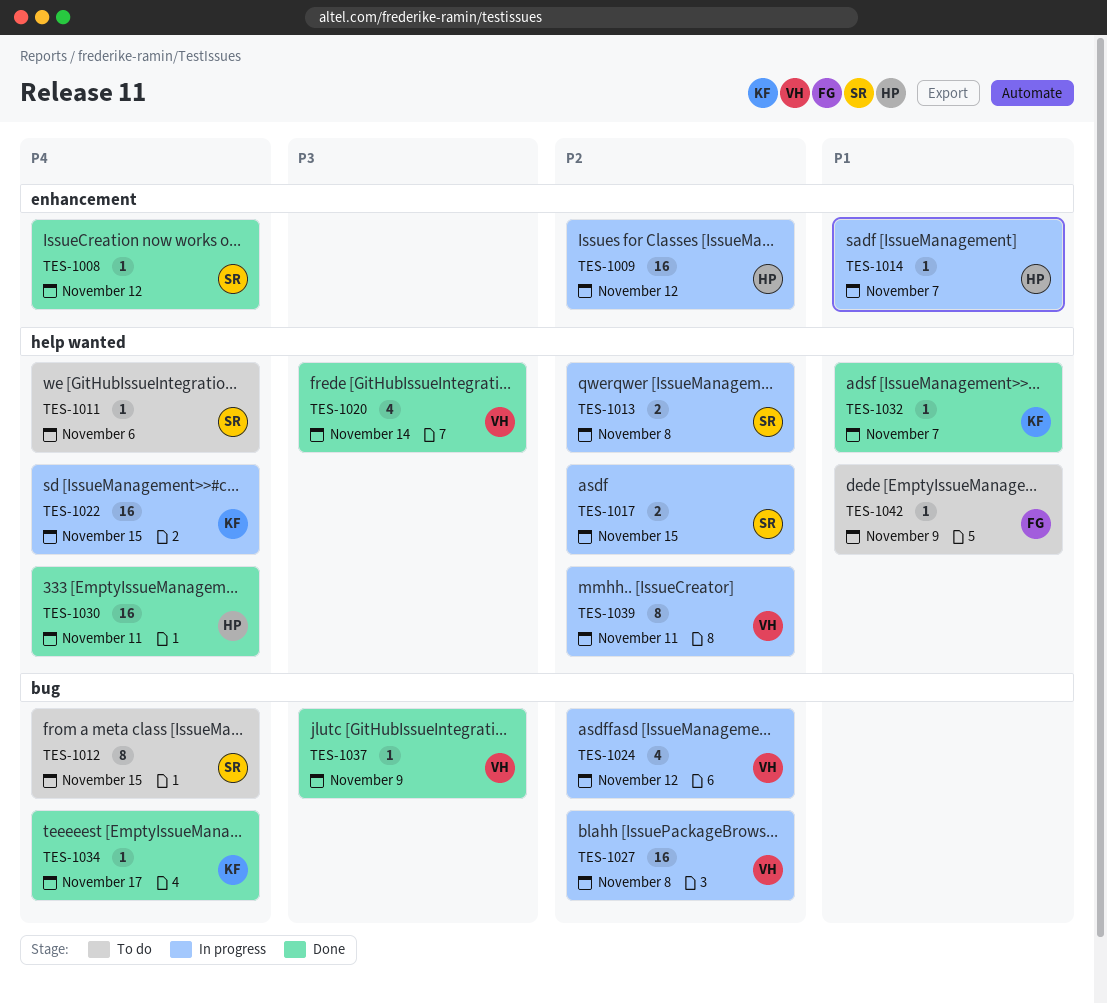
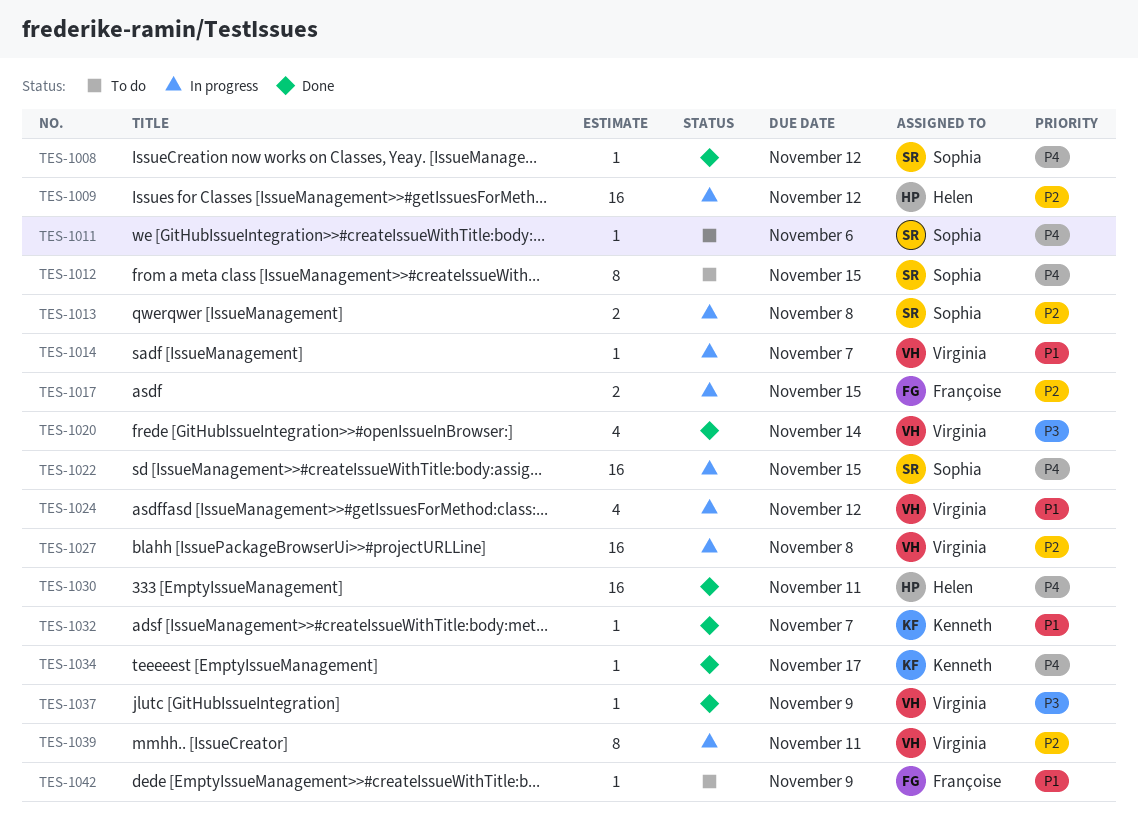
TES-1014, owner: Helen -> Virginia
TES-1017, owner: Sophia -> Françoise
TES-1022, owner: Kenneth -> Sophia
TES-1024, priority: P2 -> P1

